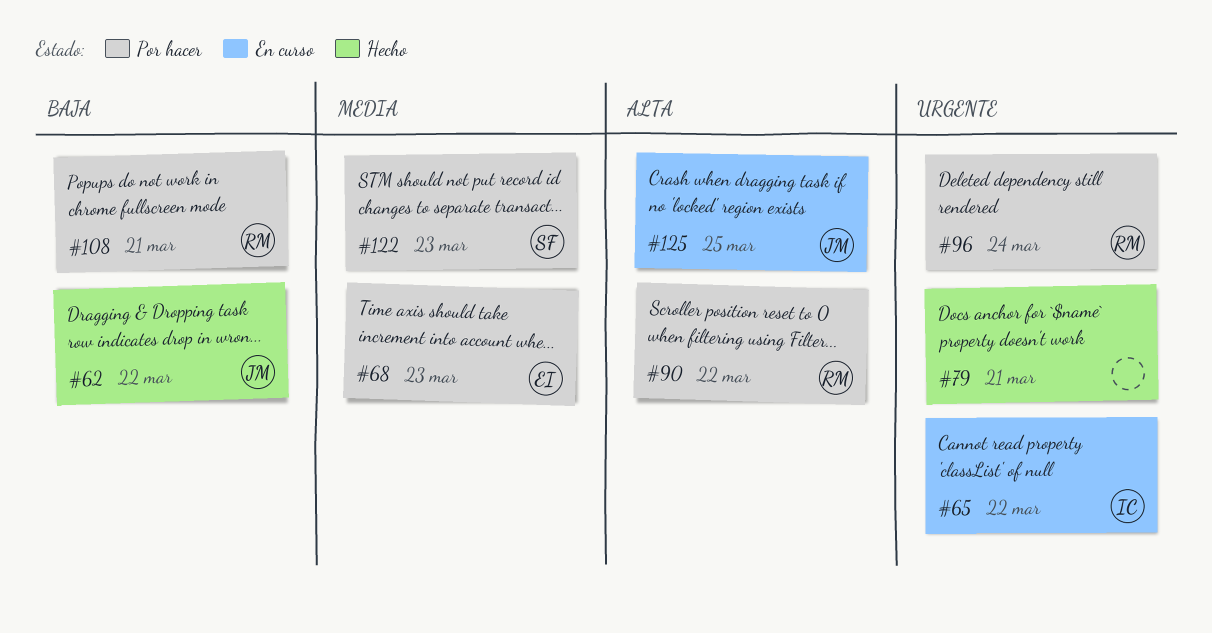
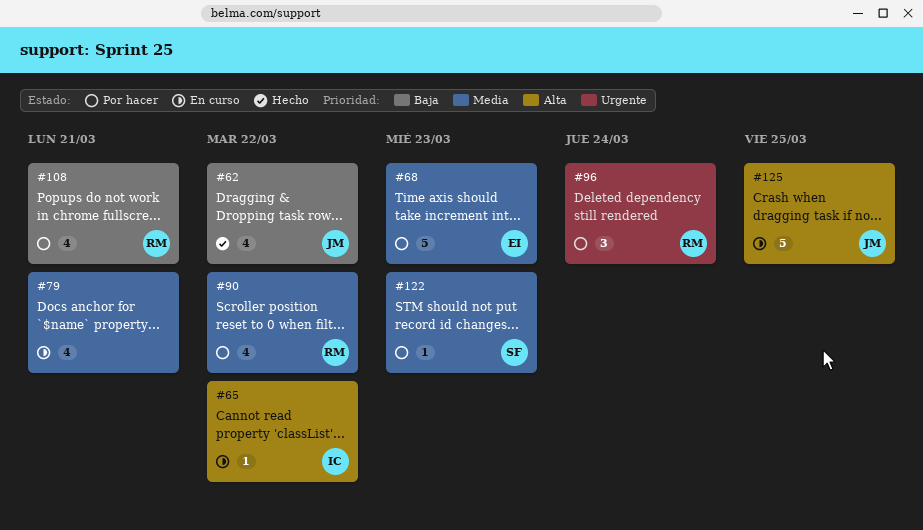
#65, priority: Urgente -> Alta
#79, status: Hecho -> En curso
#79, priority: Urgente -> Media
#90, priority: Alta -> Media

